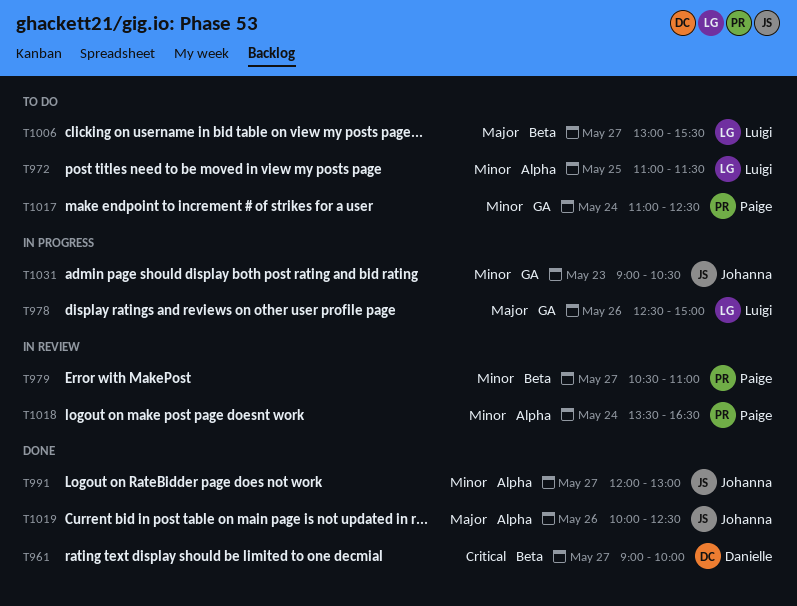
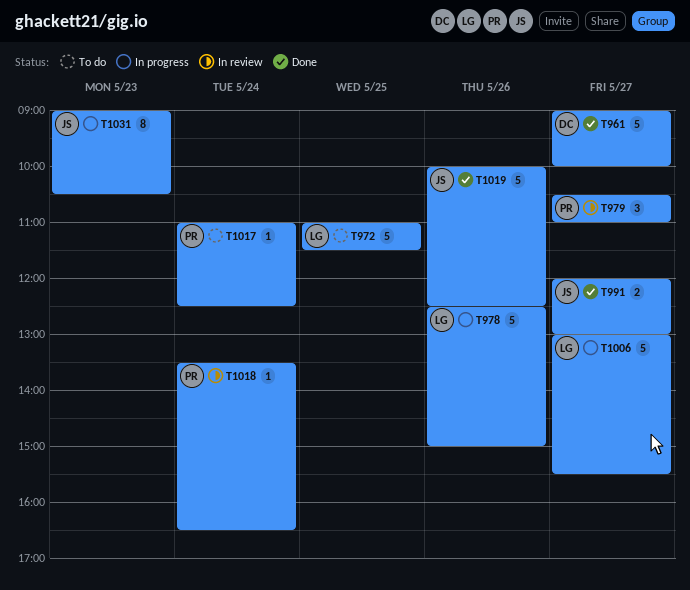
T1006, status: To do -> In progress

